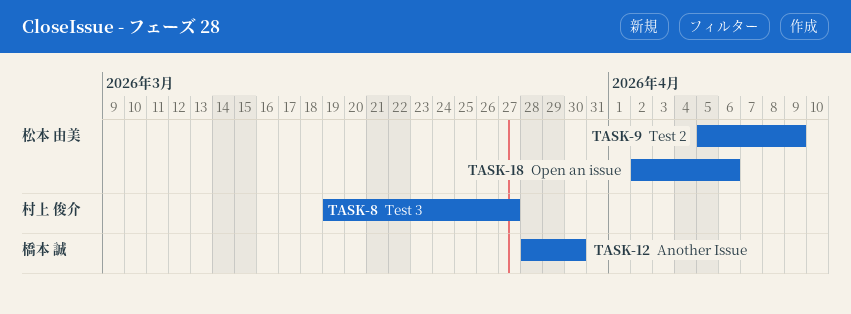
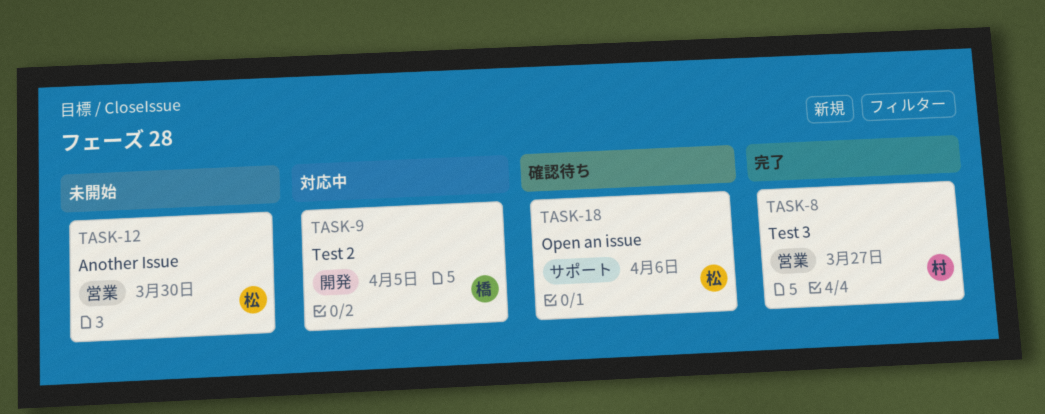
TASK-9, owner: 松本 由美 -> 橋本 誠
TASK-9, due: Apr 9 -> Apr 5
TASK-12, owner: 橋本 誠 -> 松本 由美

